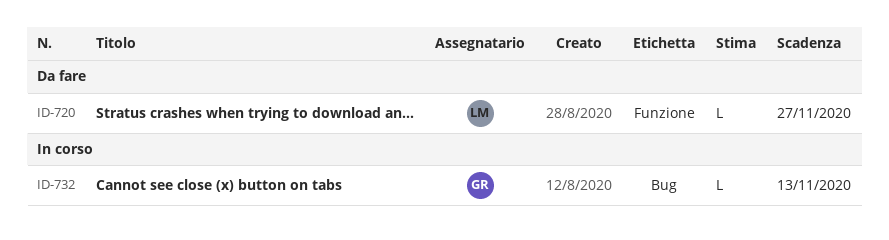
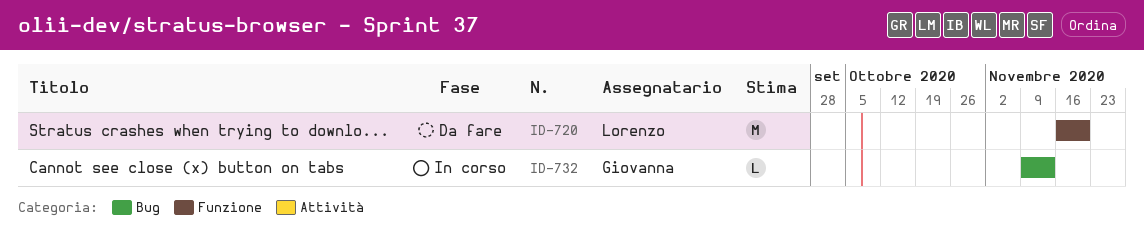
ID-720, estimate: L -> M
ID-720, due: Nov 27 -> Nov 20

